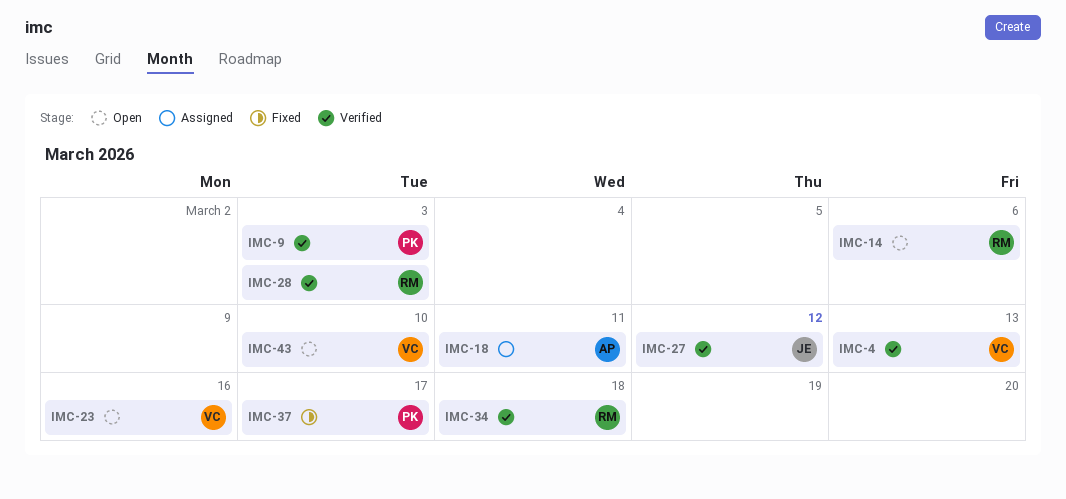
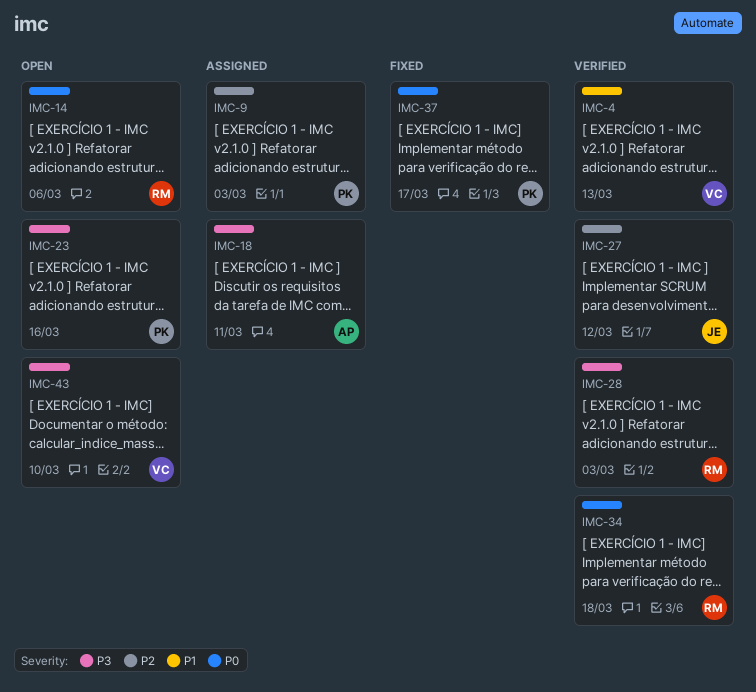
IMC-9, status: Verified -> Assigned
IMC-23, owner: VC -> PK

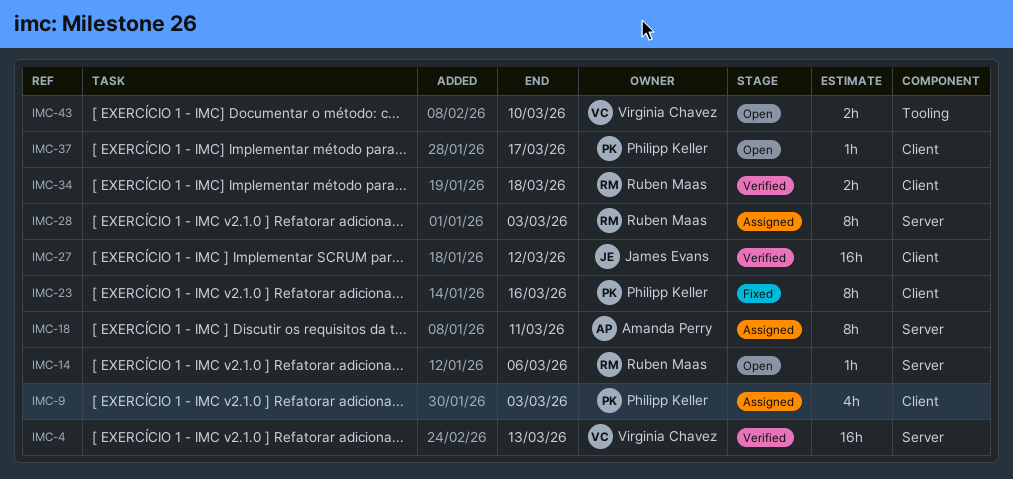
IMC-23, status: Open -> Fixed
IMC-28, status: Verified -> Assigned
IMC-37, status: Fixed -> Open

